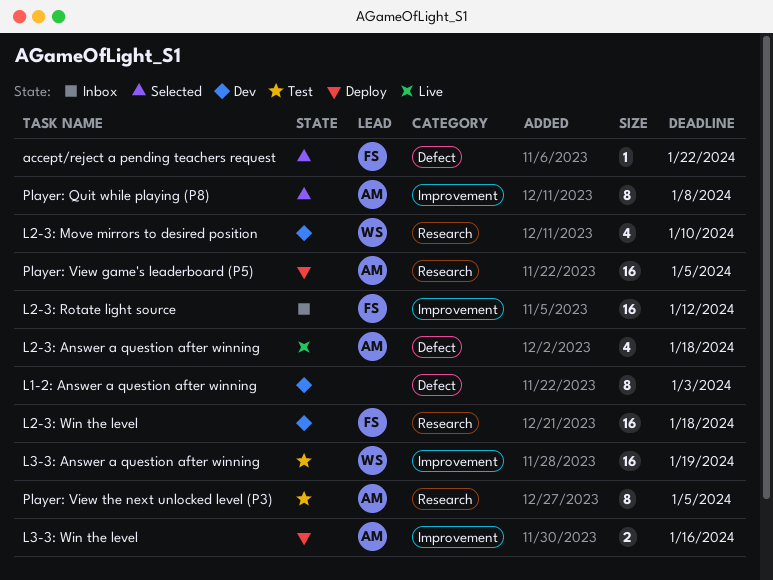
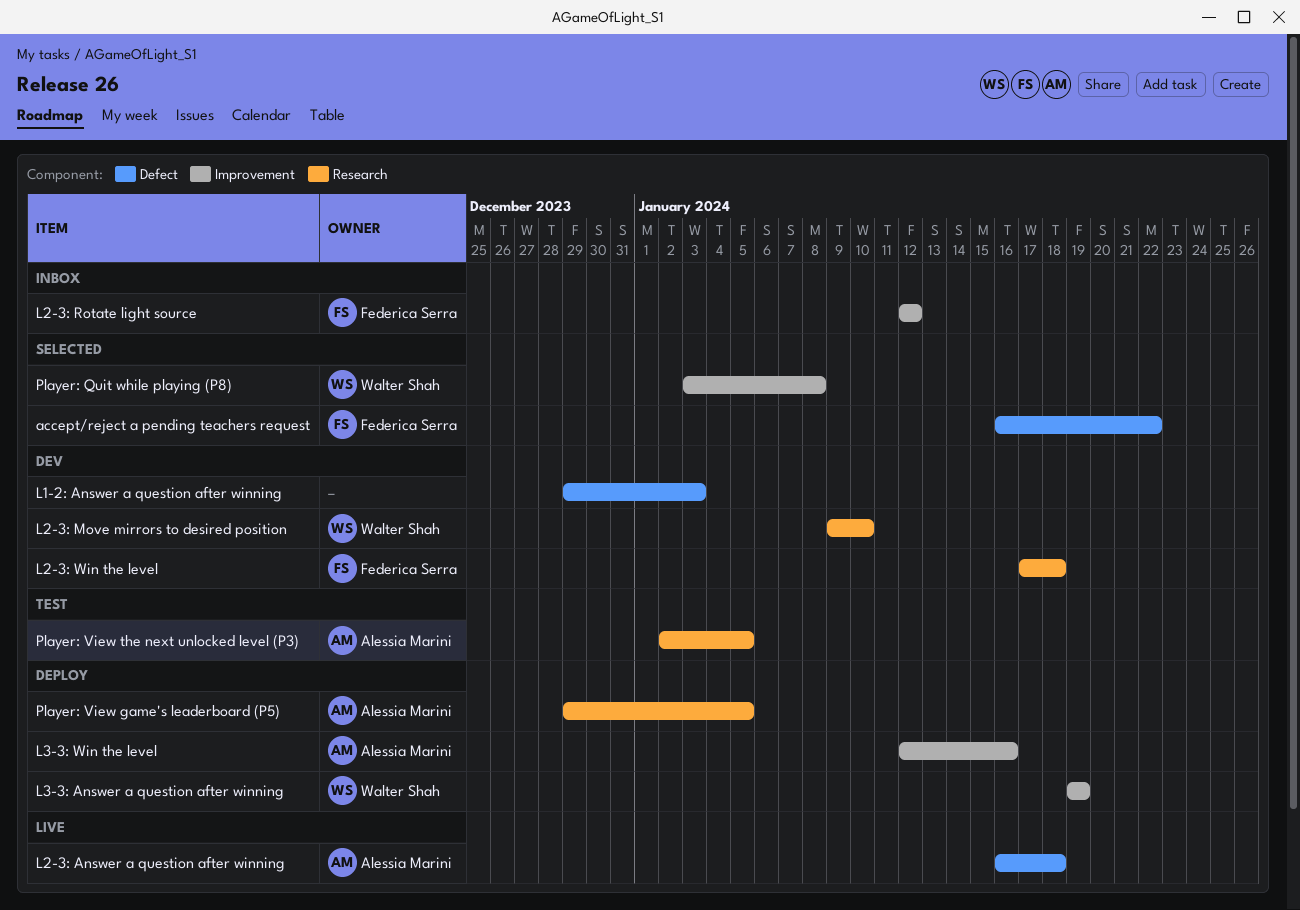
L3-3: Answer a question after winning, status: Test -> Deploy
Player: Quit while playing (P8), owner: Alessia Marini -> Walter Shah

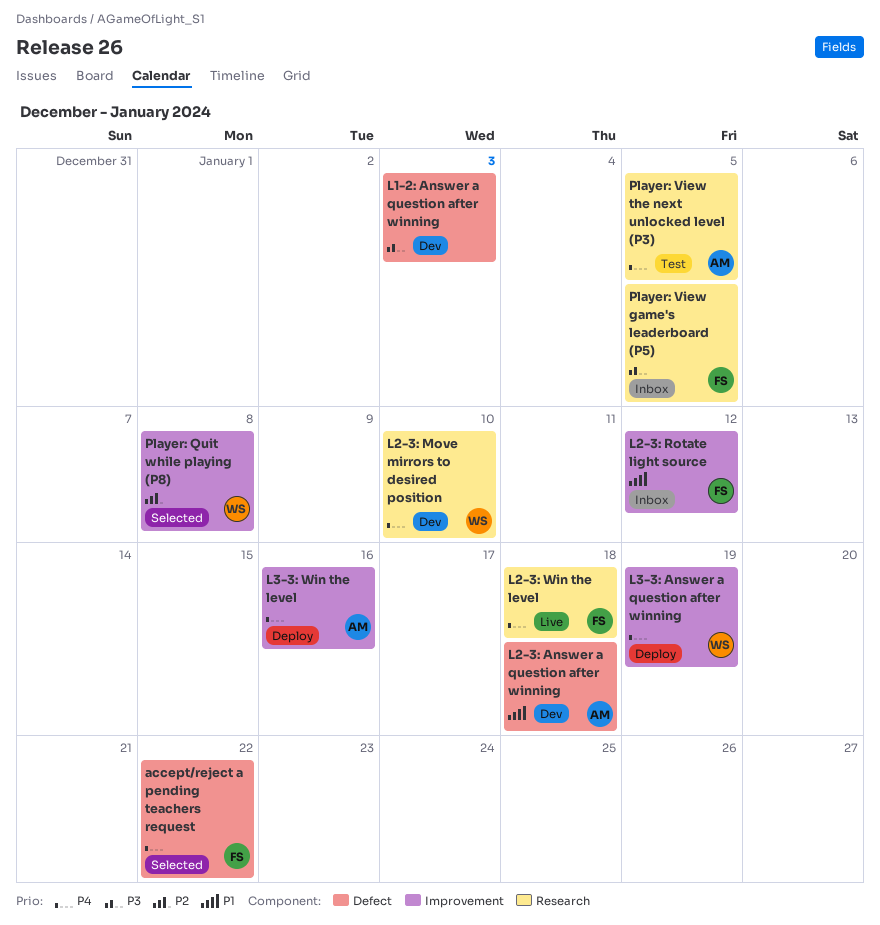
L2-3: Answer a question after winning, status: Live -> Dev
L2-3: Win the level, status: Dev -> Live
Player: View game's leaderboard (P5), status: Deploy -> Inbox
Player: View game's leaderboard (P5), owner: Alessia Marini -> Federica Serra

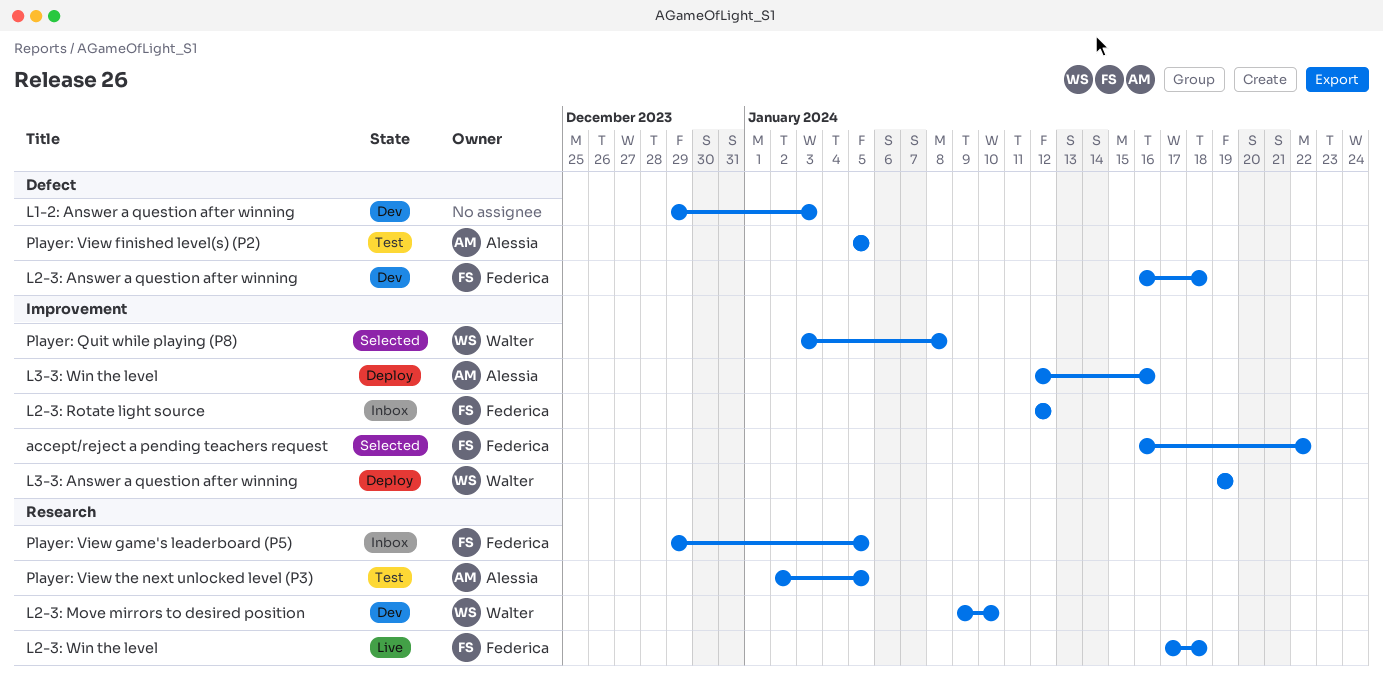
accept/reject a pending teachers request, label: Defect -> Improvement
L2-3: Answer a question after winning, owner: Alessia -> Federica
Player: View finished level(s) (P2): none -> present

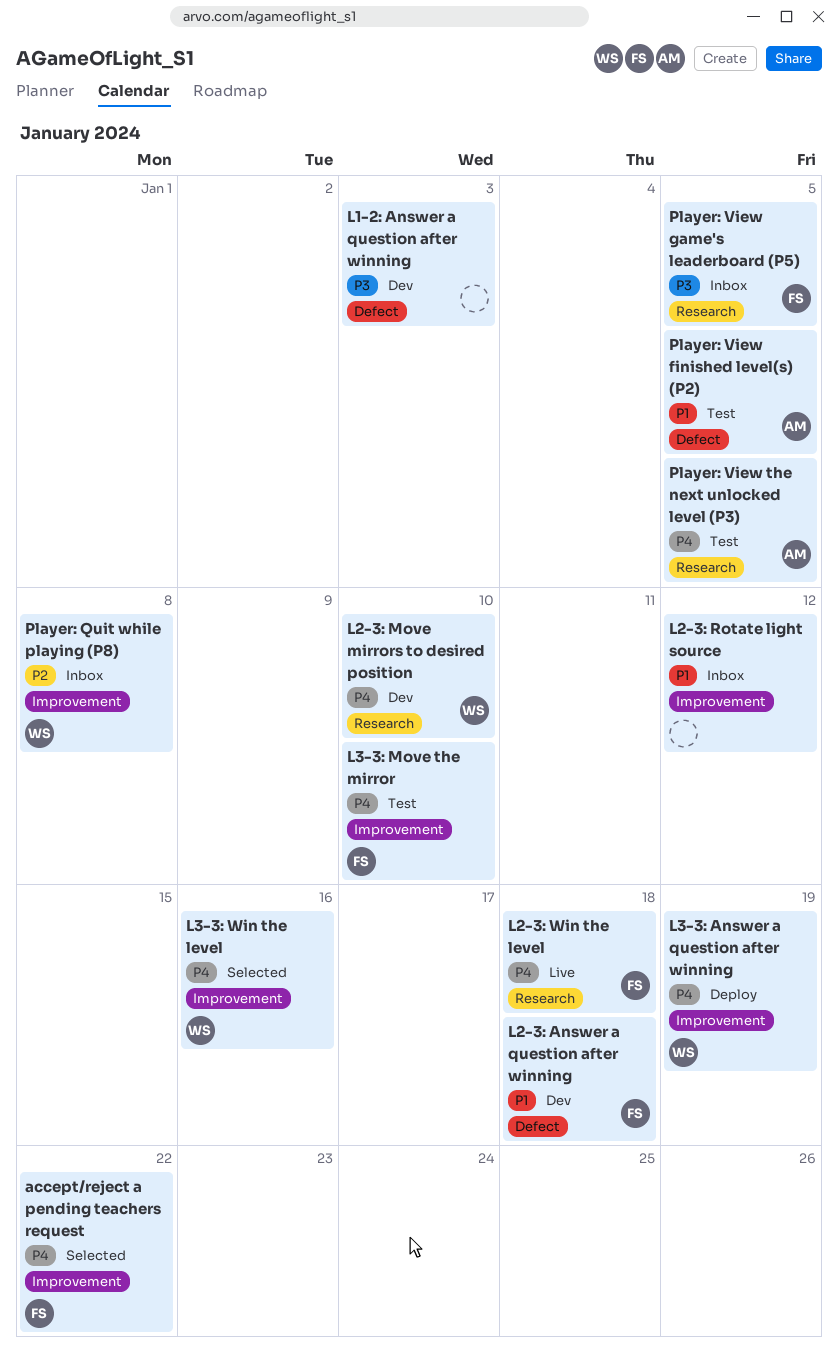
L2-3: Rotate light source, owner: Federica -> none
L3-3: Move the mirror: none -> present
L3-3: Win the level, status: Deploy -> Selected
L3-3: Win the level, owner: Alessia -> Walter
Player: Quit while playing (P8), status: Selected -> Inbox

